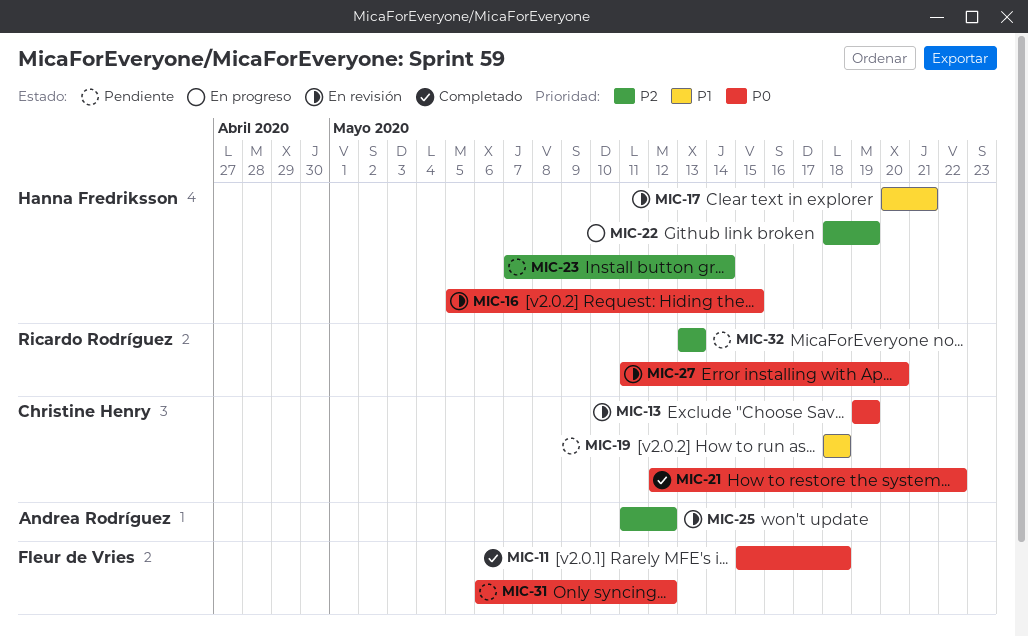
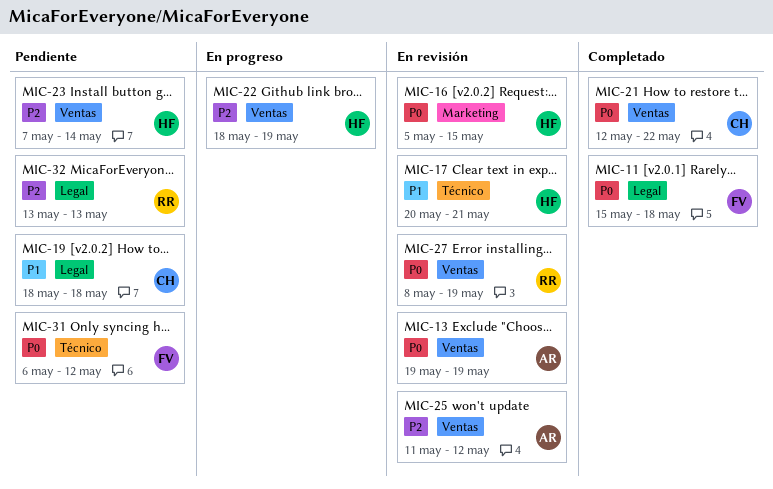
MIC-13, owner: Christine Henry -> Andrea Rodríguez
MIC-27, start: May 11 -> May 8
MIC-27, due: May 20 -> May 19

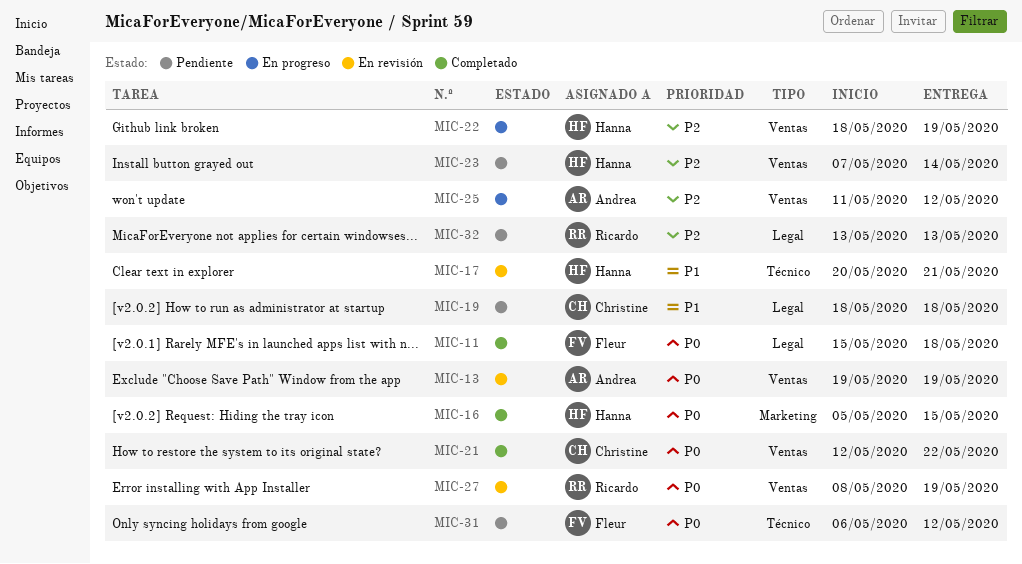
MIC-16, status: En revisión -> Completado
MIC-25, status: En revisión -> En progreso

